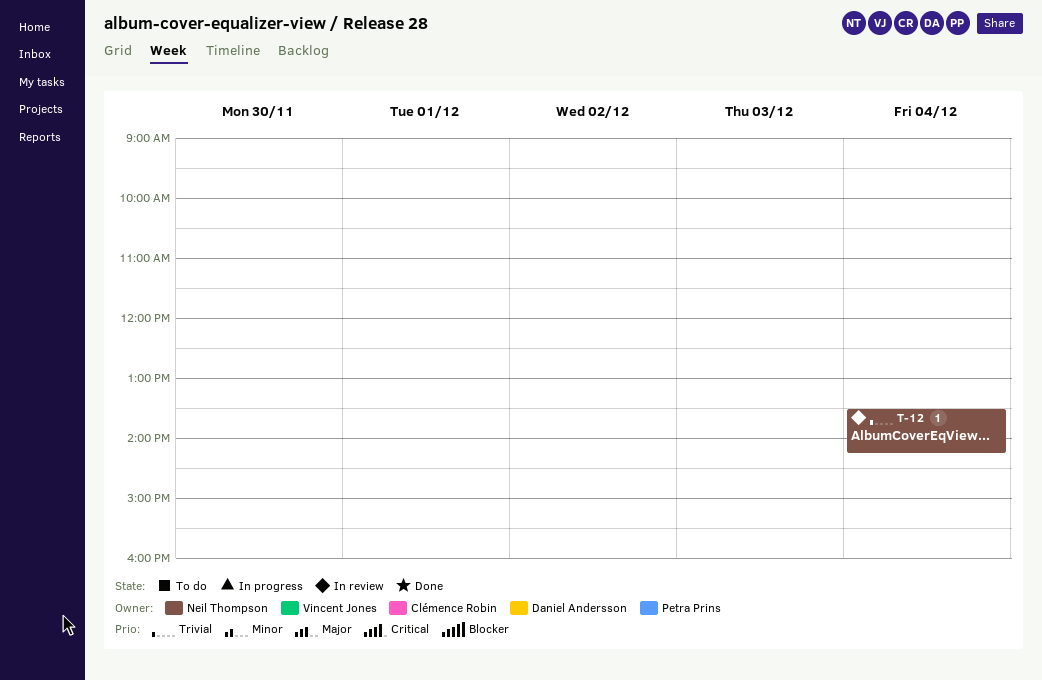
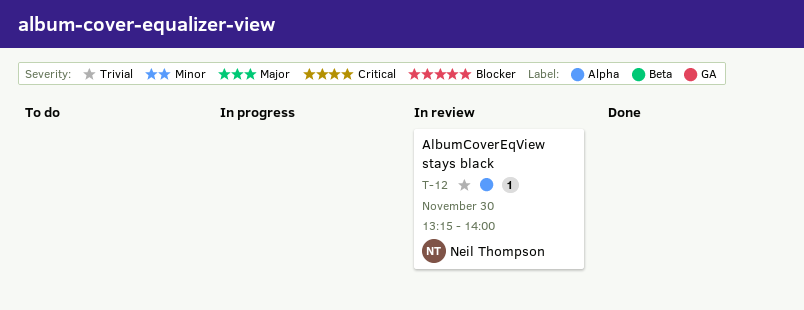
T-12, day: Dec 4 -> Nov 30
T-12, begins: 13:30 -> 13:15
T-12, ends: 14:15 -> 14:00

